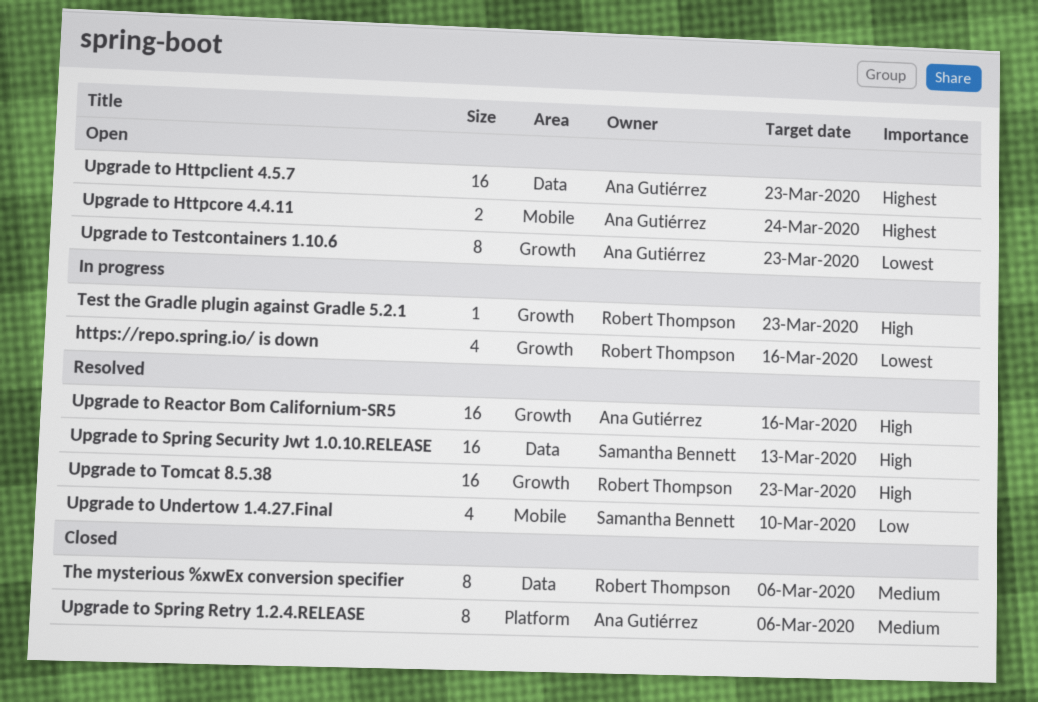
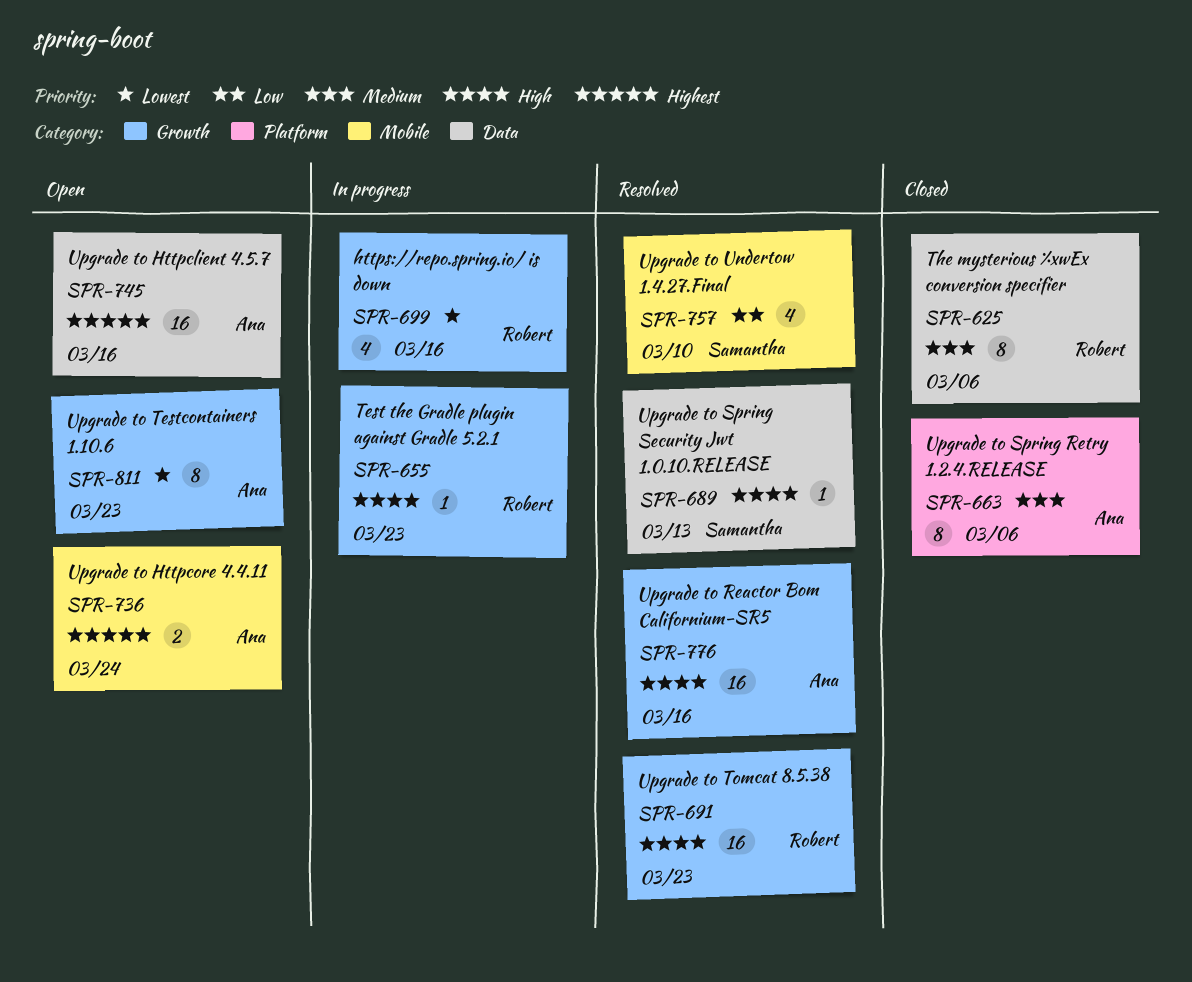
Upgrade to Httpclient 4.5.7, due: Mar 23 -> Mar 16
Upgrade to Spring Security Jwt 1.0.10.RELEASE, estimate: 16 -> 1

